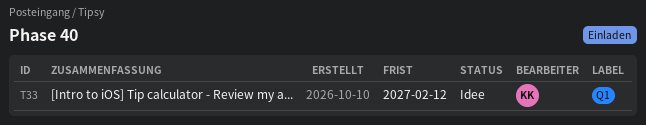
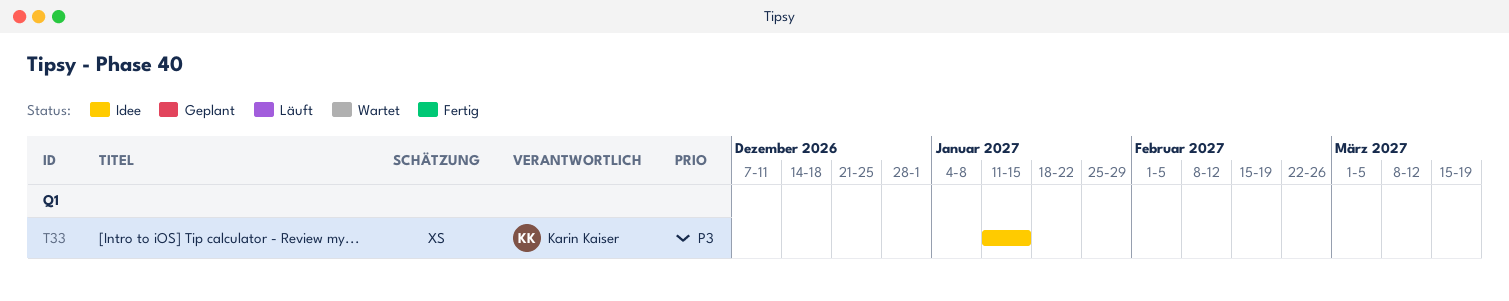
T33, due: Feb 12 -> Jan 15

